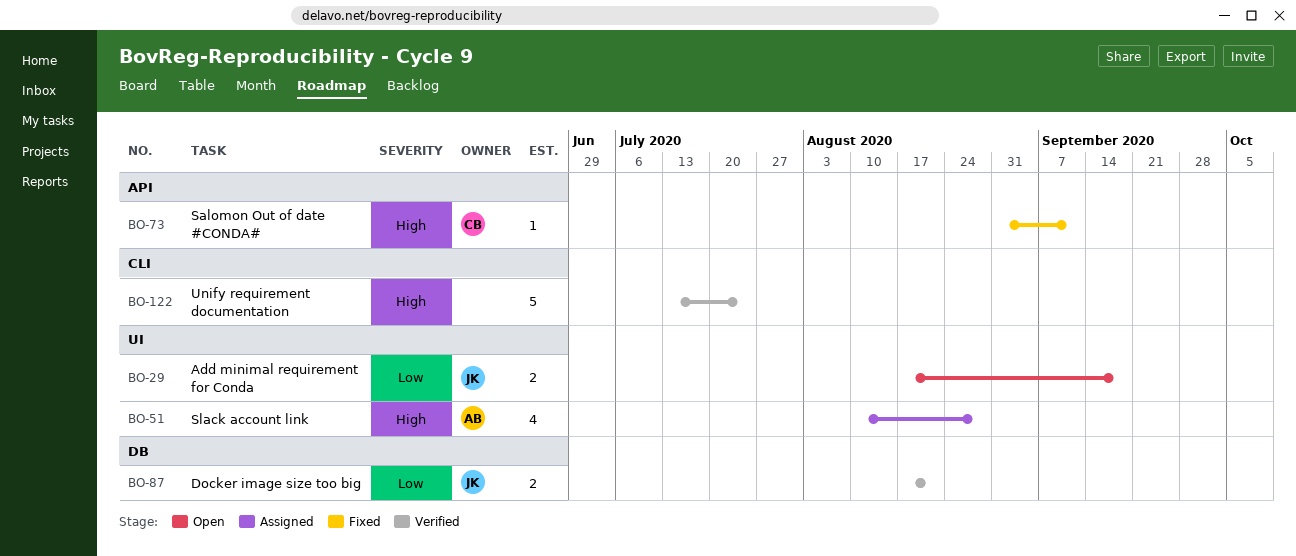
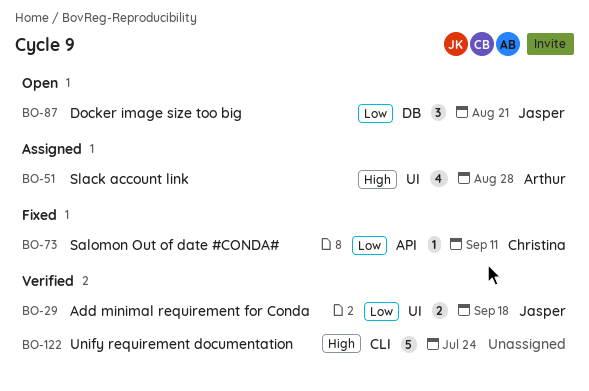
BO-29, status: Open -> Verified
BO-73, priority: High -> Low
BO-87, status: Verified -> Open
BO-87, estimate: 2 -> 3

